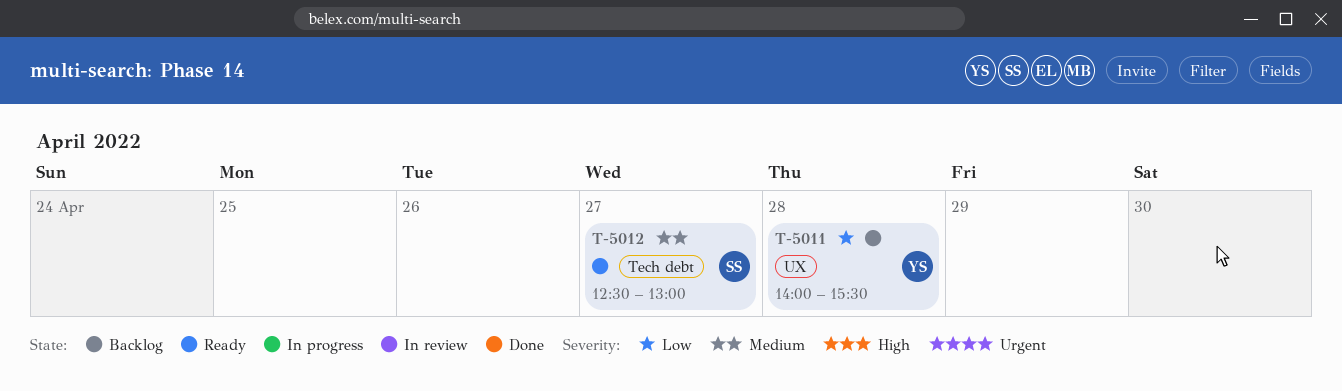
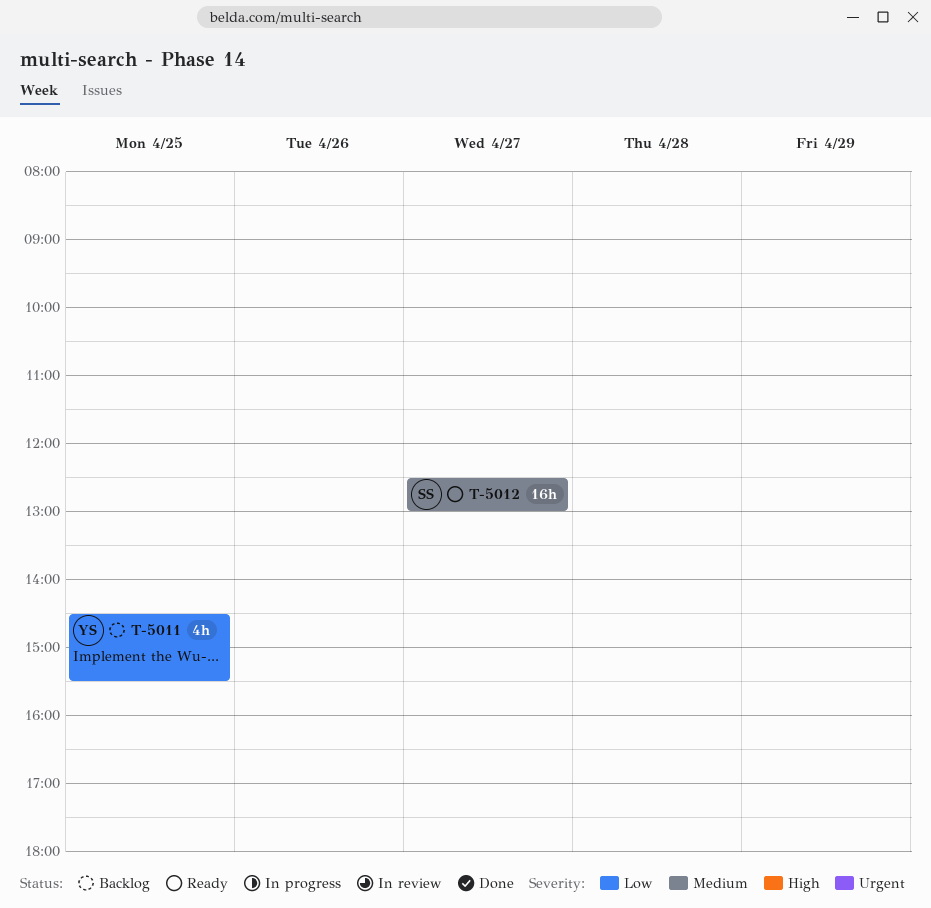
T-5011, day: Apr 28 -> Apr 25
T-5011, begins: 14:00 -> 14:30

